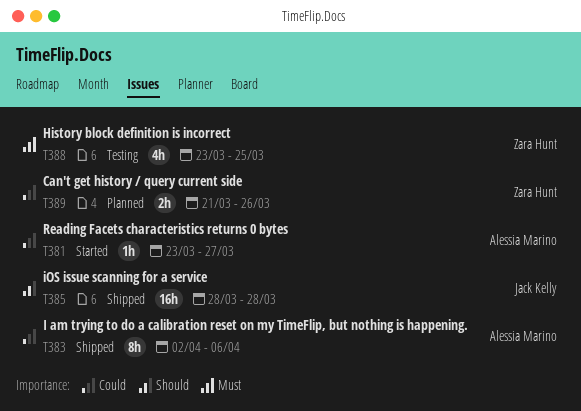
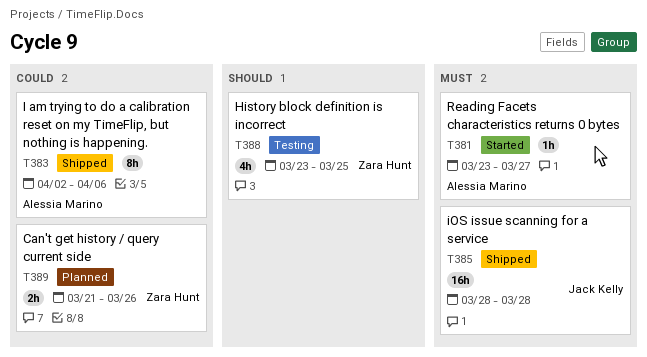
T381, priority: Could -> Must
T385, priority: Should -> Must
T388, priority: Must -> Should

